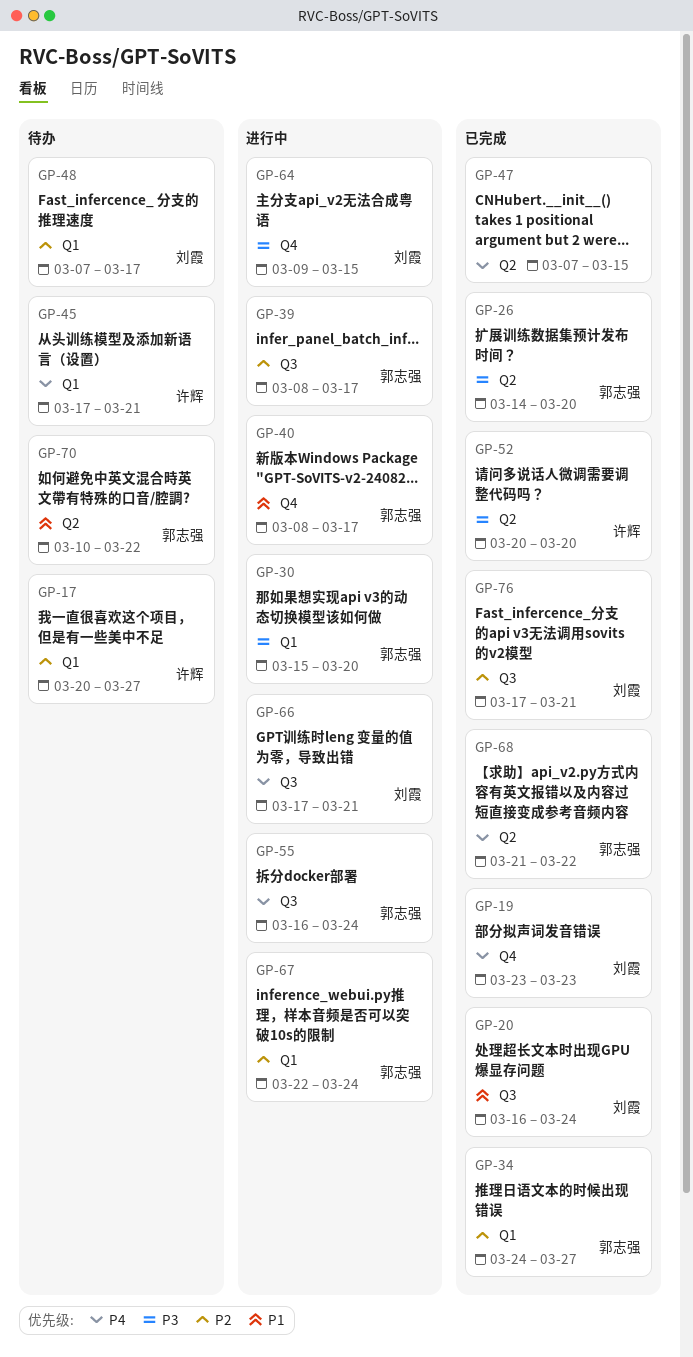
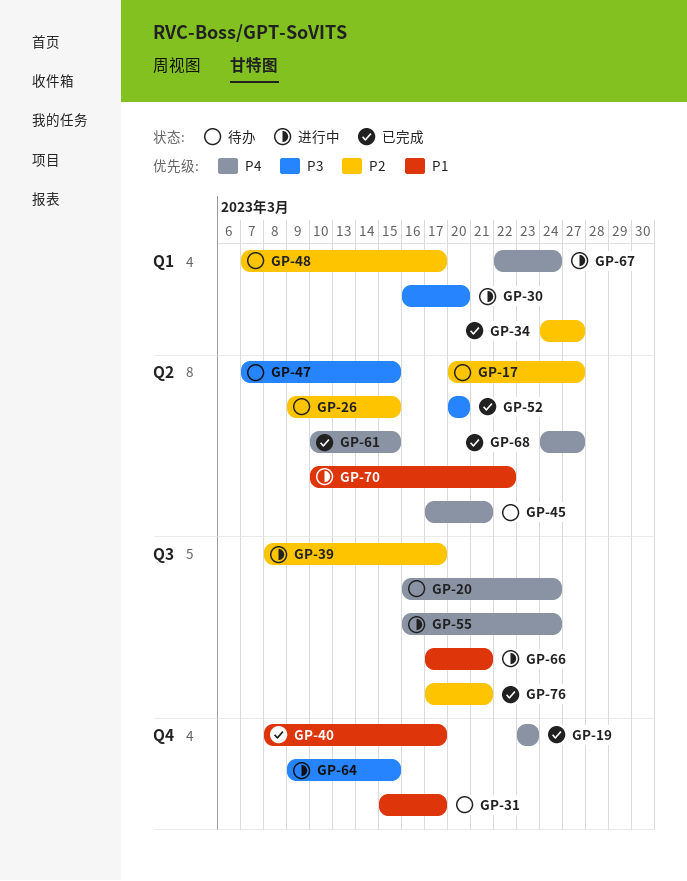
GP-17, label: Q1 -> Q2
GP-20, status: 已完成 -> 待办
GP-20, priority: P1 -> P4
GP-26, status: 已完成 -> 待办
GP-26, priority: P3 -> P2
GP-26, start: Mar 14 -> Mar 9
GP-26, due: Mar 20 -> Mar 15
GP-30, start: Mar 15 -> Mar 16
GP-31: none -> present
GP-40, status: 进行中 -> 已完成
GP-45, label: Q1 -> Q2
GP-47, status: 已完成 -> 待办
GP-47, priority: P4 -> P3
GP-61: none -> present
GP-66, priority: P4 -> P1
GP-67, priority: P2 -> P4
GP-68, start: Mar 21 -> Mar 24
GP-68, due: Mar 22 -> Mar 27
GP-70, status: 待办 -> 进行中

